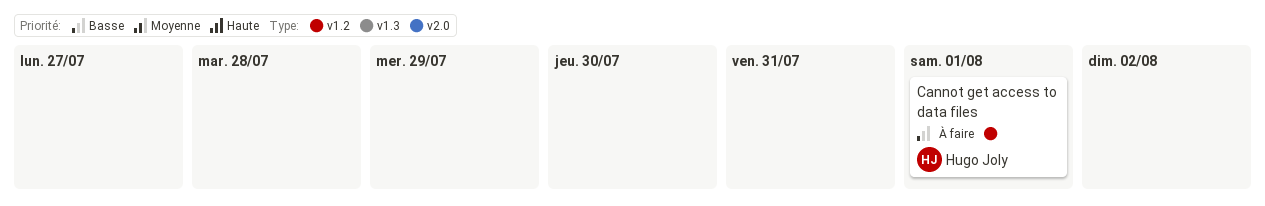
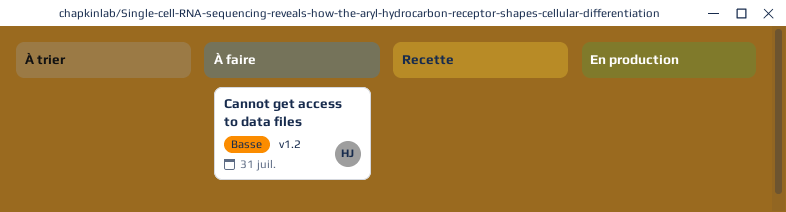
Cannot get access to data files, due: Aug 1 -> Jul 31

